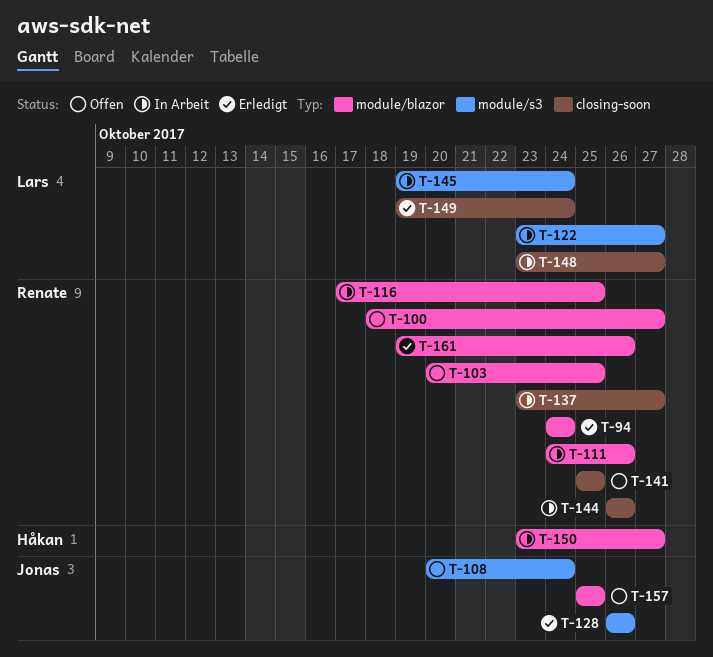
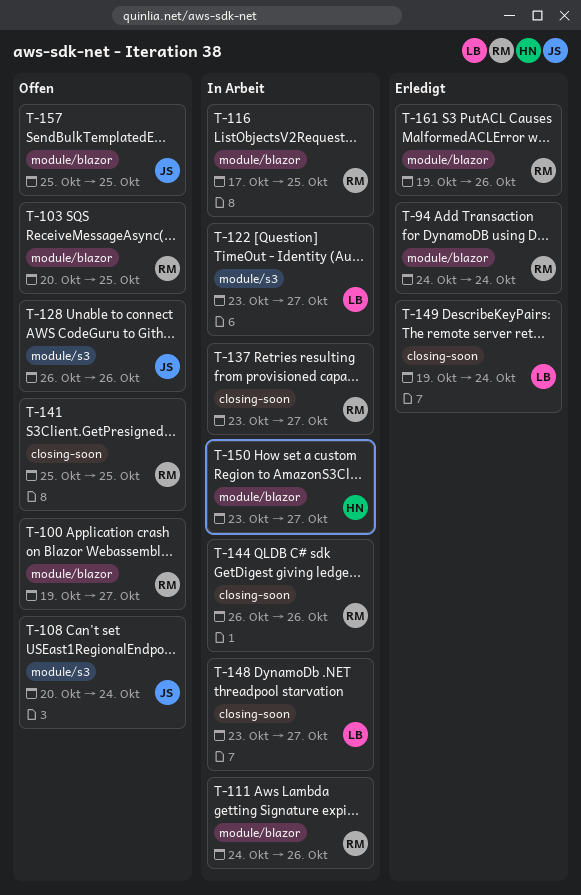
T-100, start: Oct 18 -> Oct 19
T-128, status: Erledigt -> Offen
T-145: present -> none

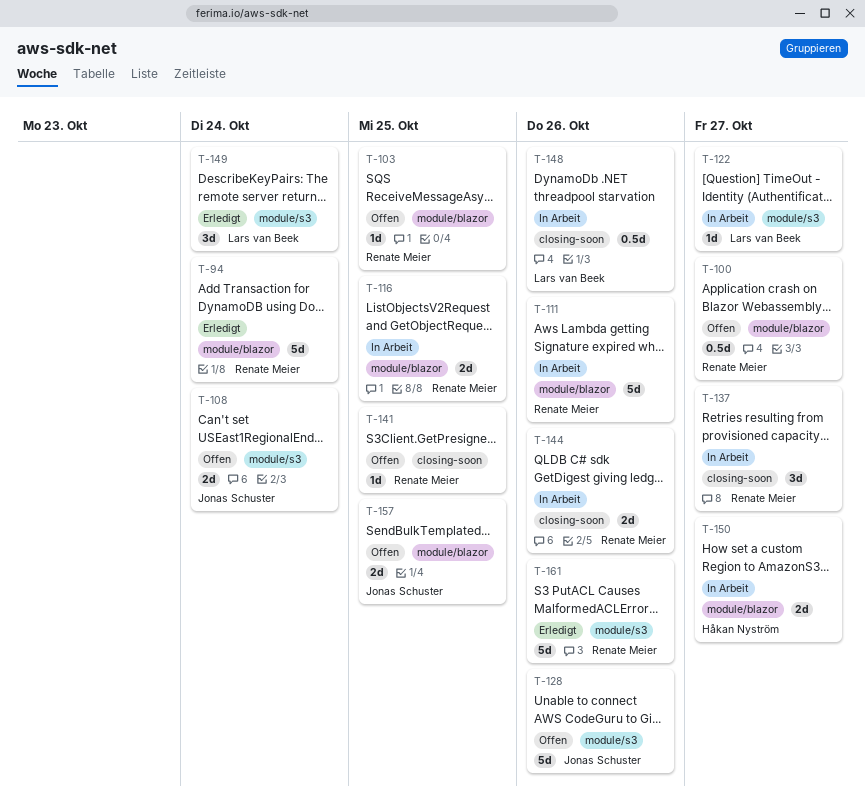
T-148, due: Oct 27 -> Oct 26
T-149, label: closing-soon -> module/s3
T-161, label: module/blazor -> module/s3

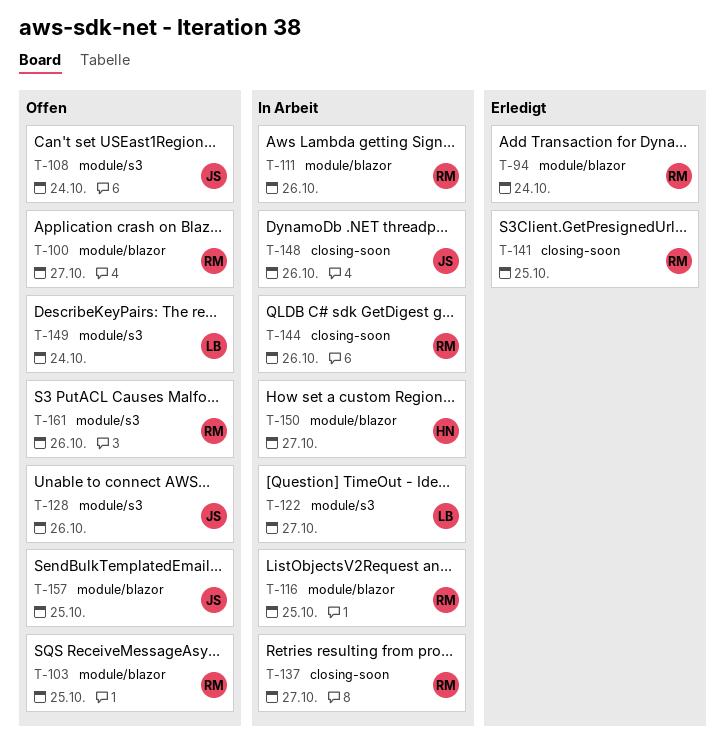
T-141, status: Offen -> Erledigt
T-148, owner: Lars van Beek -> Jonas Schuster
T-149, status: Erledigt -> Offen
T-161, status: Erledigt -> Offen

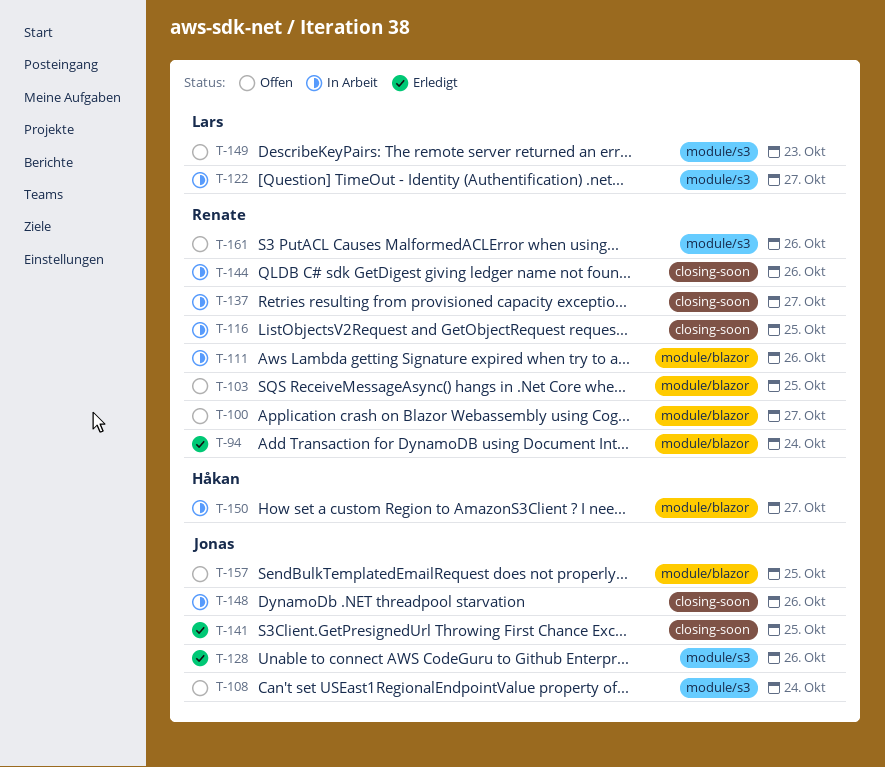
T-116, label: module/blazor -> closing-soon
T-128, status: Offen -> Erledigt
T-141, owner: Renate -> Jonas
T-149, due: Oct 24 -> Oct 23

